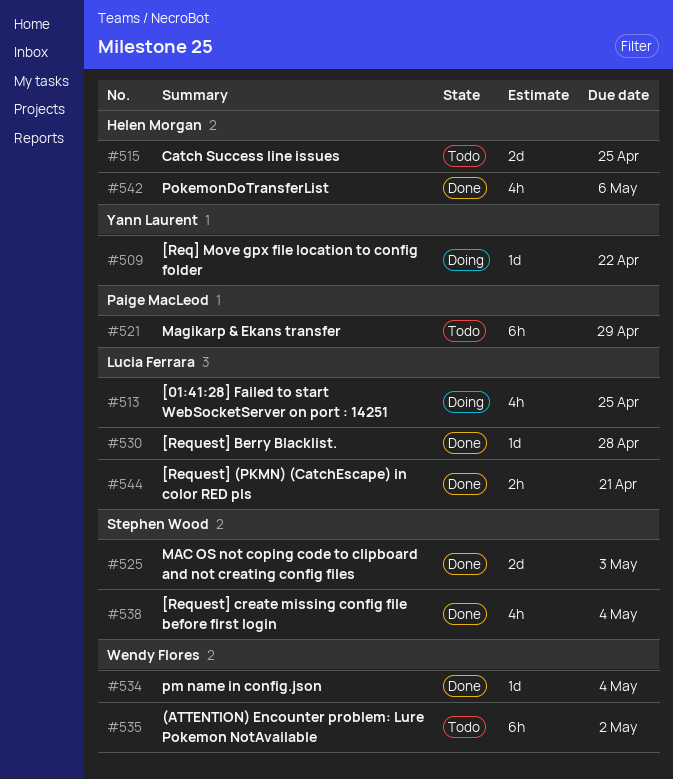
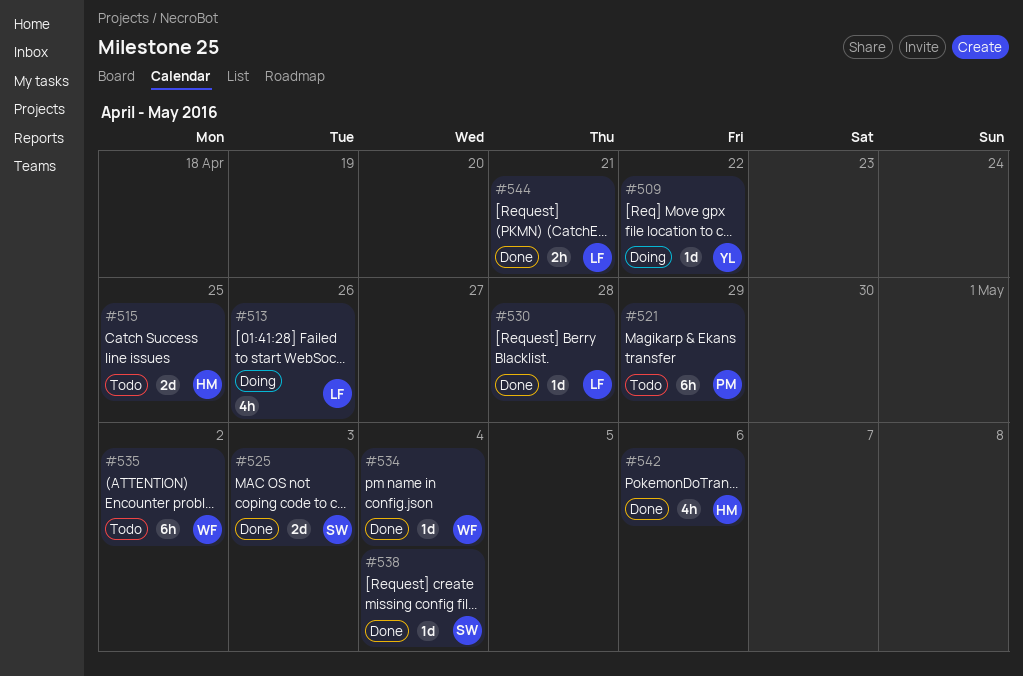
#513, due: Apr 25 -> Apr 26
#538, estimate: 4h -> 1d

